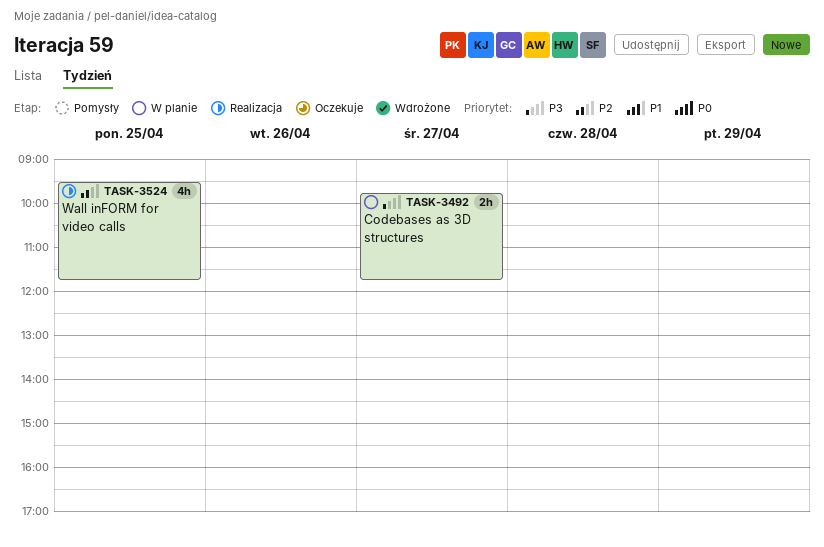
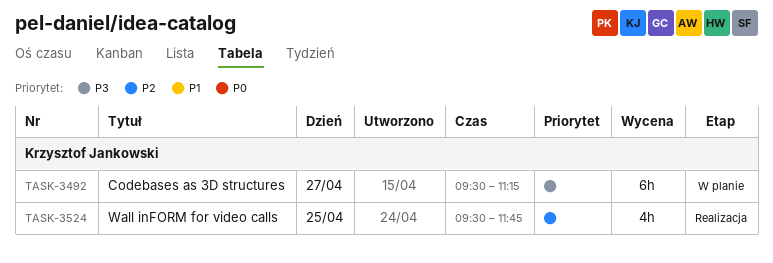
TASK-3492, estimate: 2h -> 6h
TASK-3492, begins: 09:45 -> 09:30
TASK-3492, ends: 11:45 -> 11:15

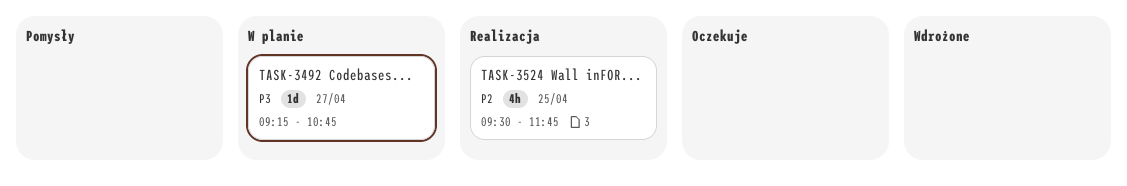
TASK-3492, estimate: 6h -> 1d
TASK-3492, begins: 09:30 -> 09:15
TASK-3492, ends: 11:15 -> 10:45

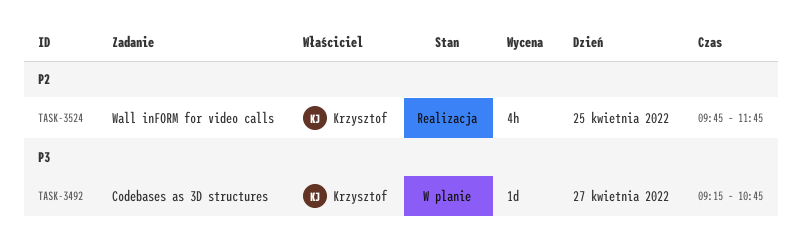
TASK-3524, begins: 09:30 -> 09:45

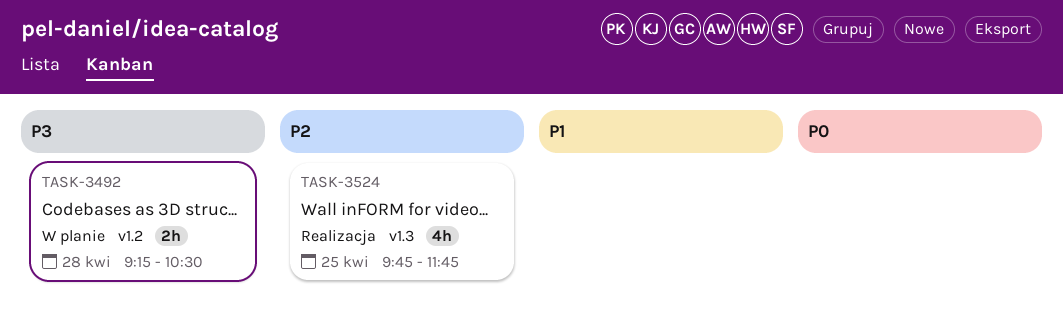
TASK-3492, estimate: 1d -> 2h
TASK-3492, day: Apr 27 -> Apr 28
TASK-3492, ends: 10:45 -> 10:30

